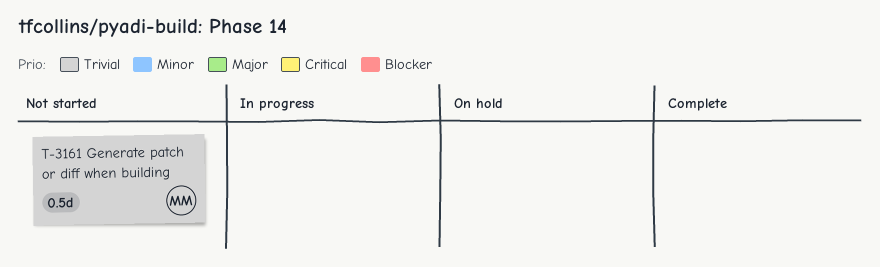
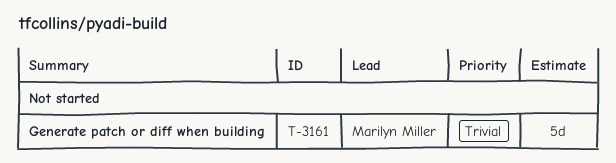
T-3161, estimate: 0.5d -> 5d

